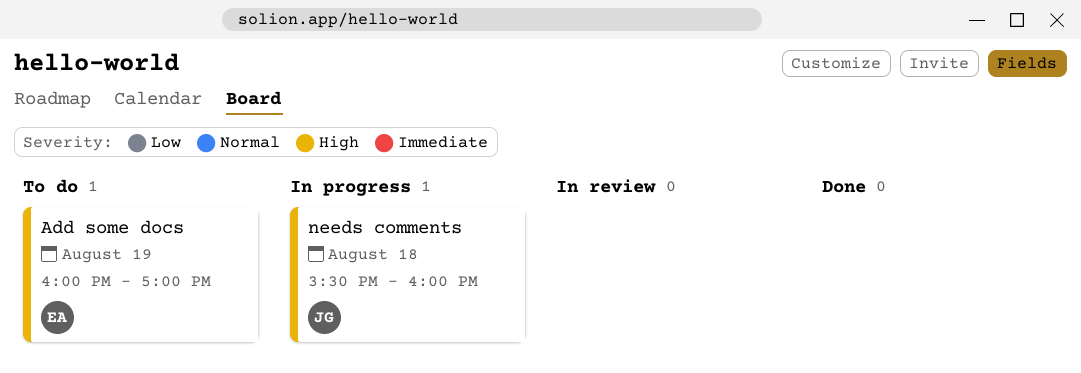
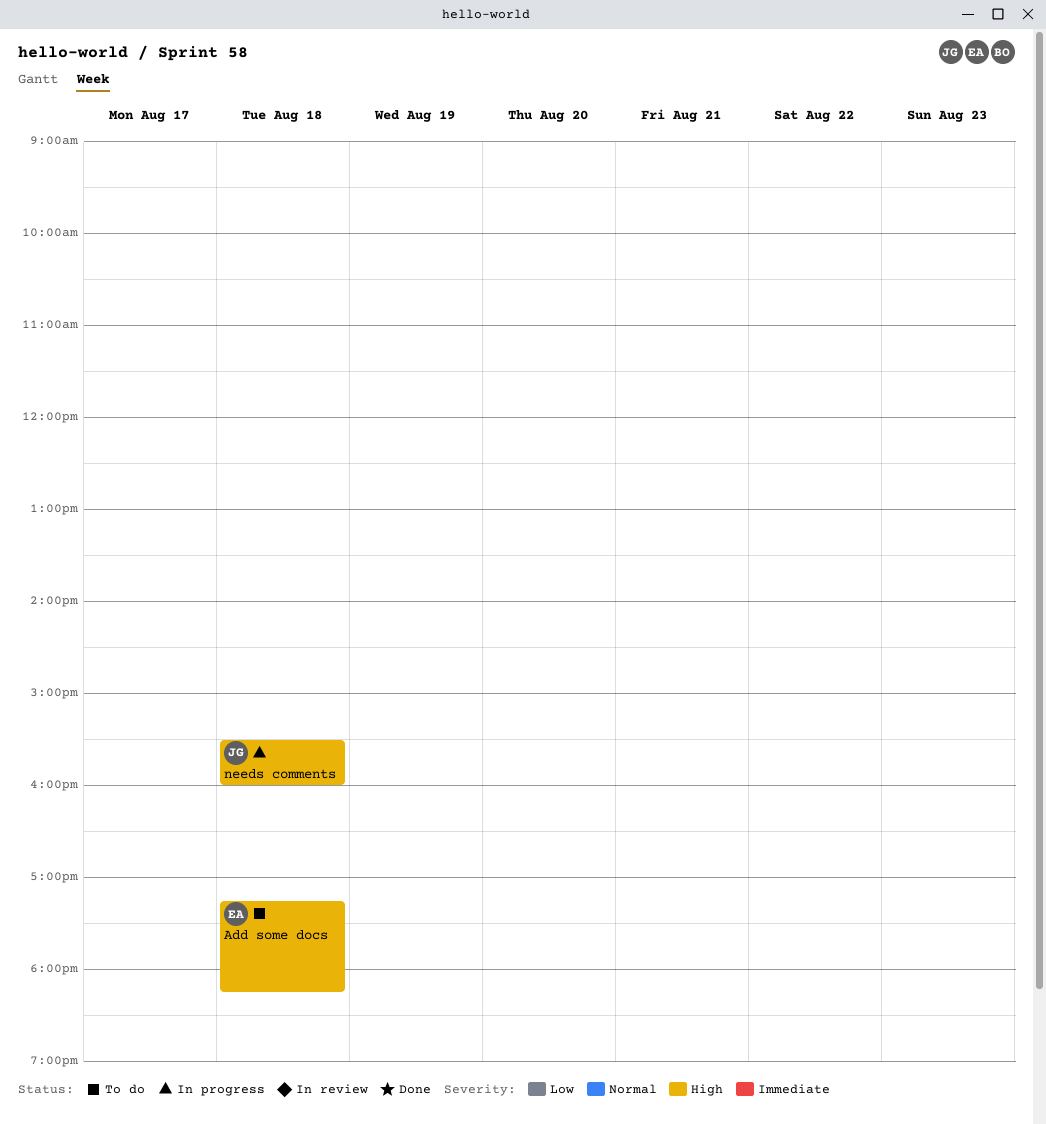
Add some docs, day: Aug 19 -> Aug 18
Add some docs, begins: 16:00 -> 17:15
Add some docs, ends: 17:00 -> 18:15

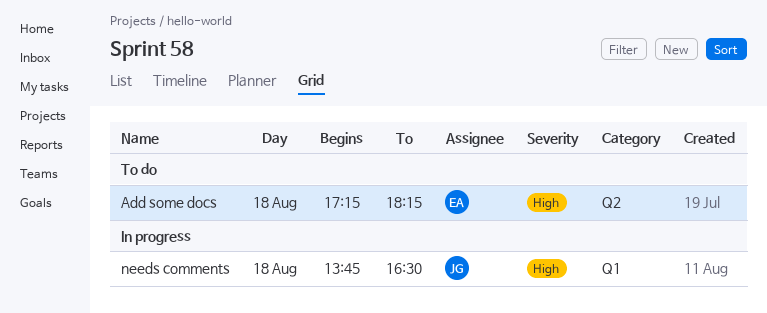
needs comments, begins: 15:30 -> 13:45
needs comments, ends: 16:00 -> 16:30

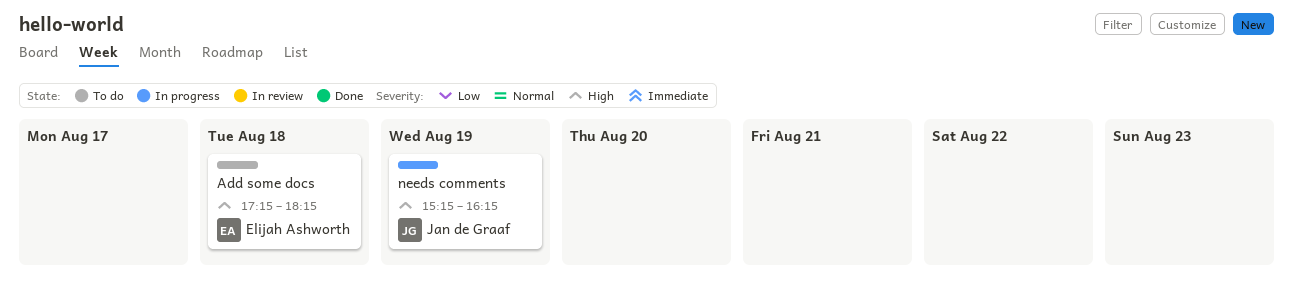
needs comments, day: Aug 18 -> Aug 19
needs comments, begins: 13:45 -> 15:15
needs comments, ends: 16:30 -> 16:15

